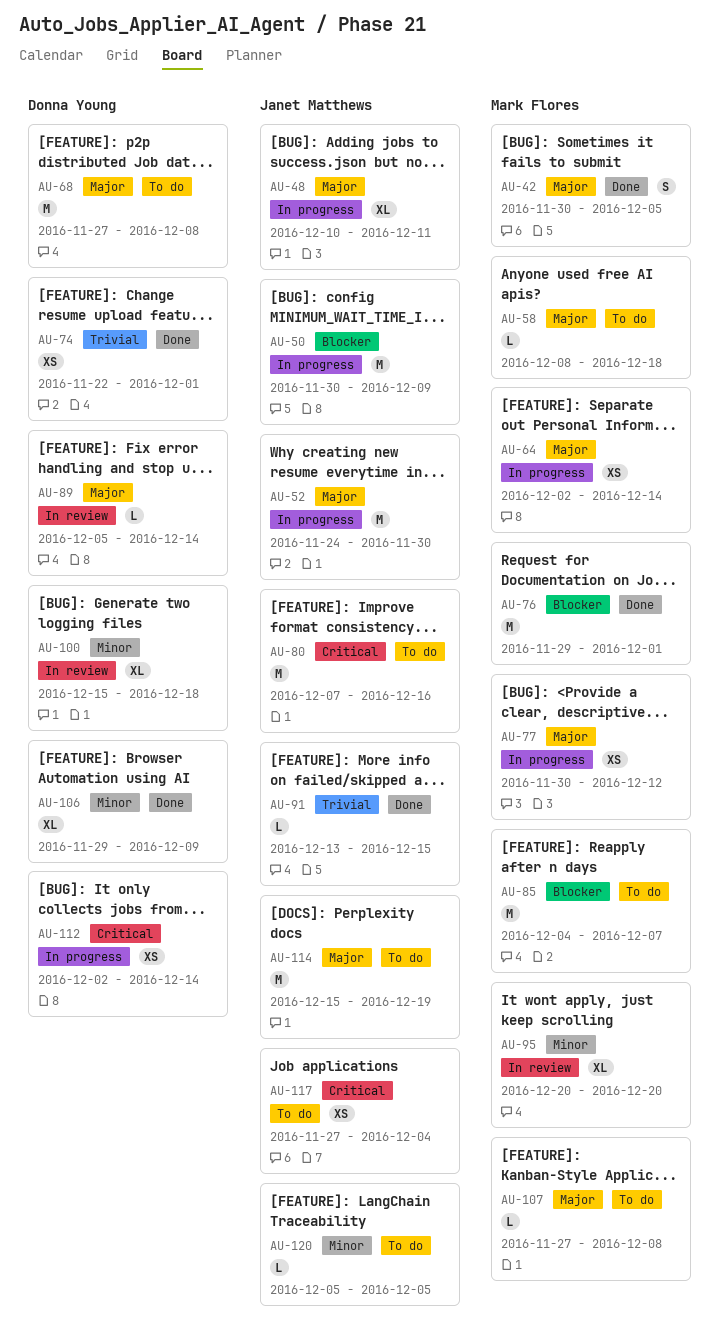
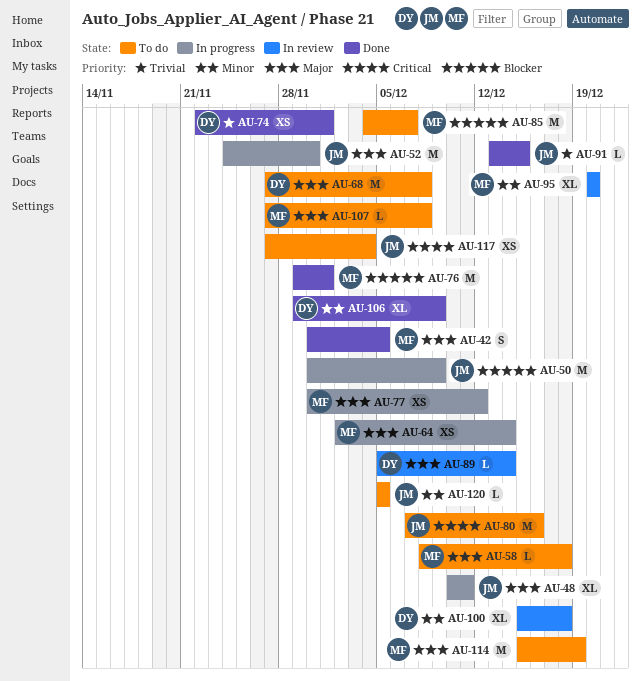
AU-112: present -> none
AU-114, owner: Janet Matthews -> Mark Flores

